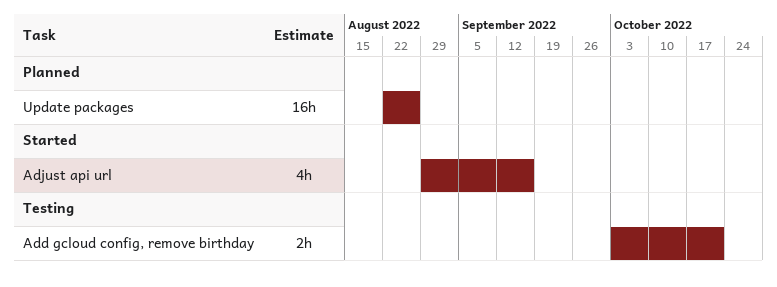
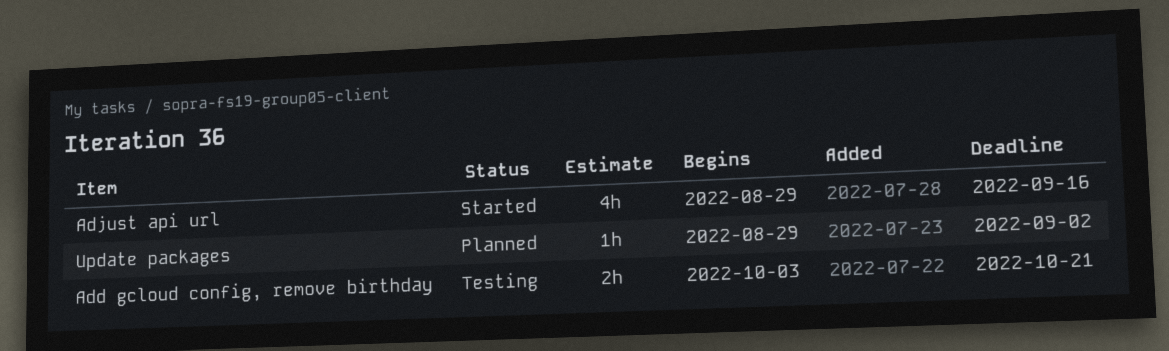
Update packages, estimate: 16h -> 1h
Update packages, start: Aug 22 -> Aug 29
Update packages, due: Aug 26 -> Sep 2

